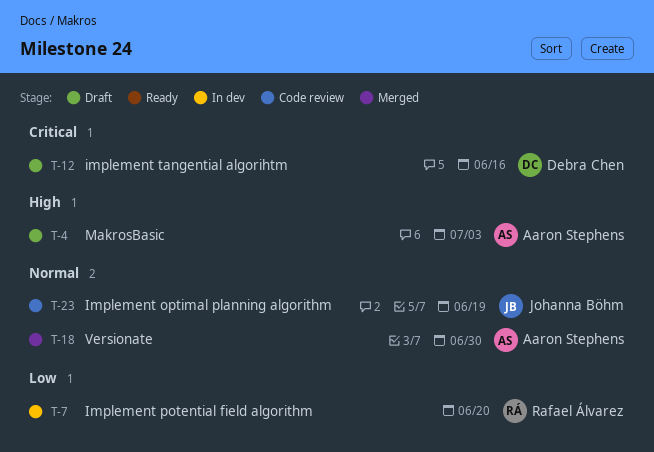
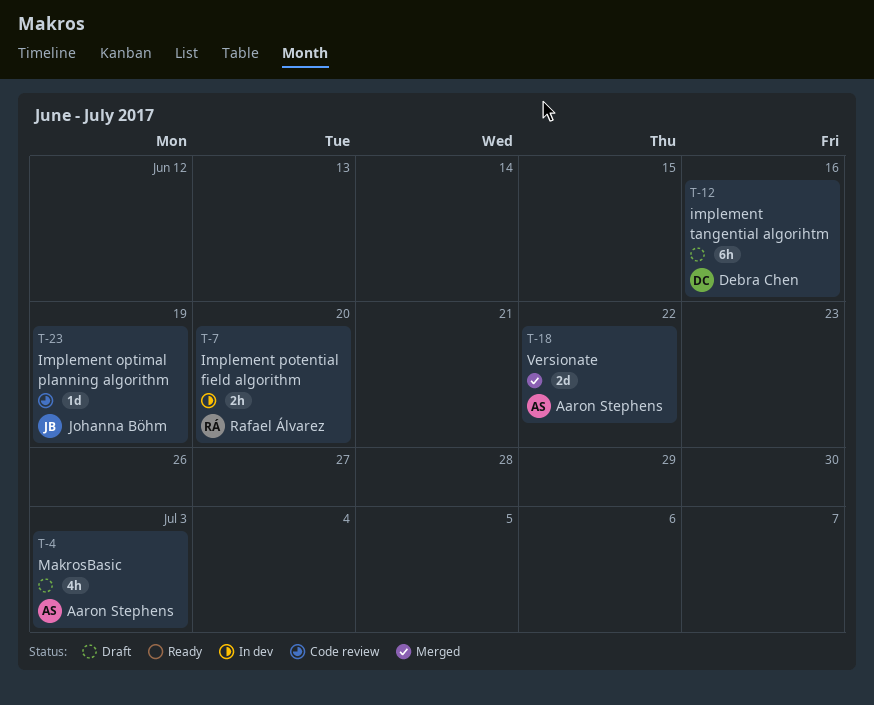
T-18, due: Jun 30 -> Jun 22

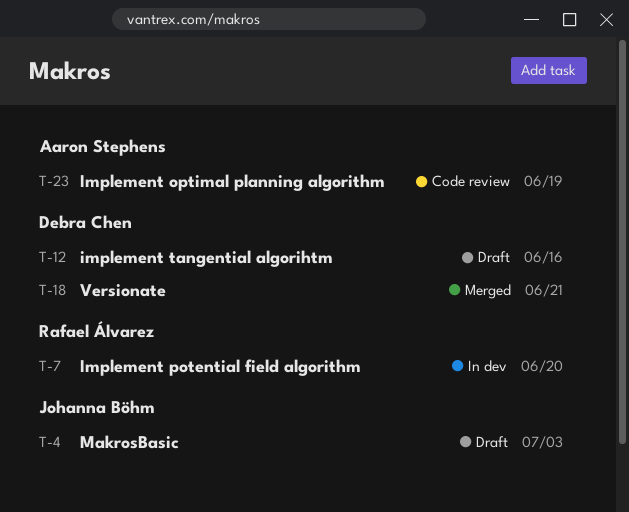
T-4, owner: Aaron Stephens -> Johanna Böhm
T-18, owner: Aaron Stephens -> Debra Chen
T-18, due: Jun 22 -> Jun 21
T-23, owner: Johanna Böhm -> Aaron Stephens

